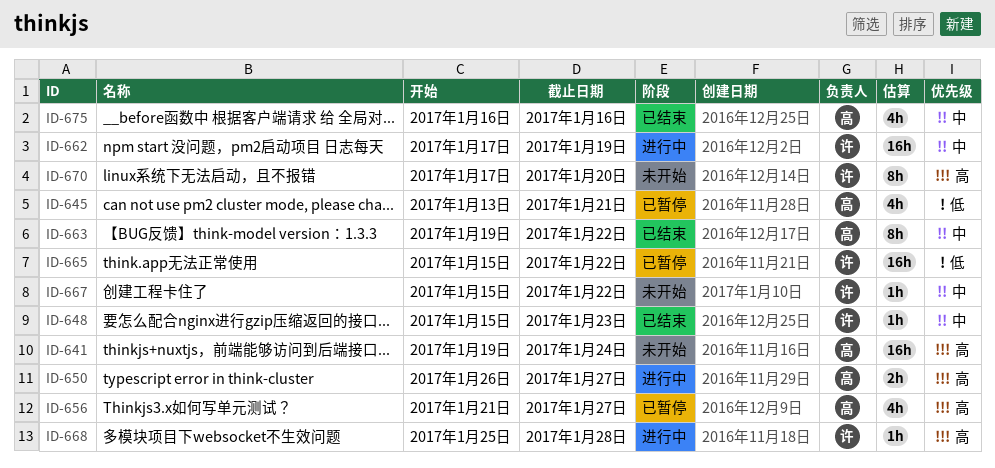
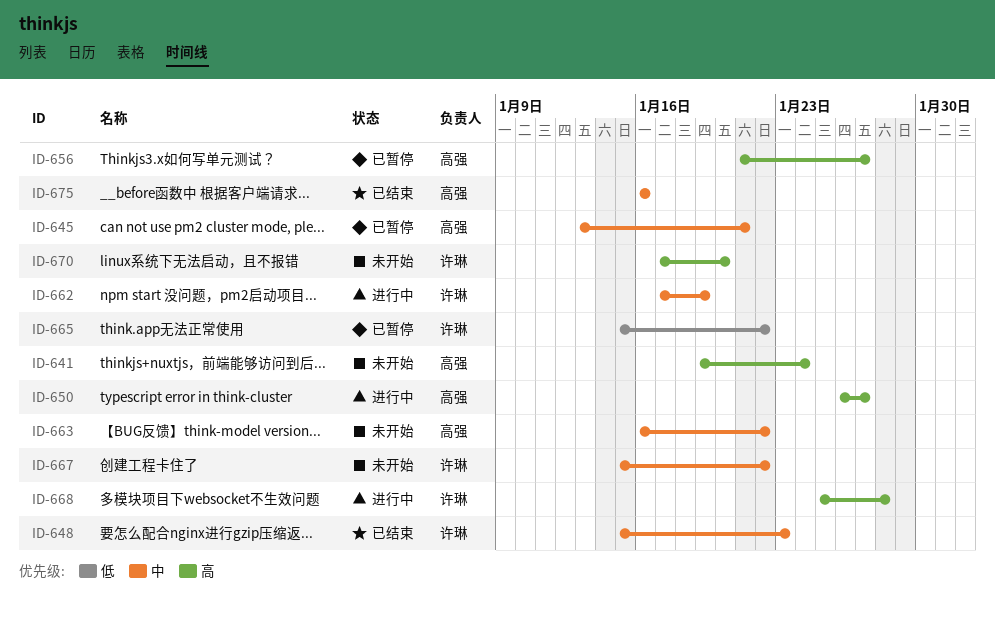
ID-645, priority: 低 -> 中
ID-663, status: 已结束 -> 未开始
ID-663, start: Jan 19 -> Jan 16

